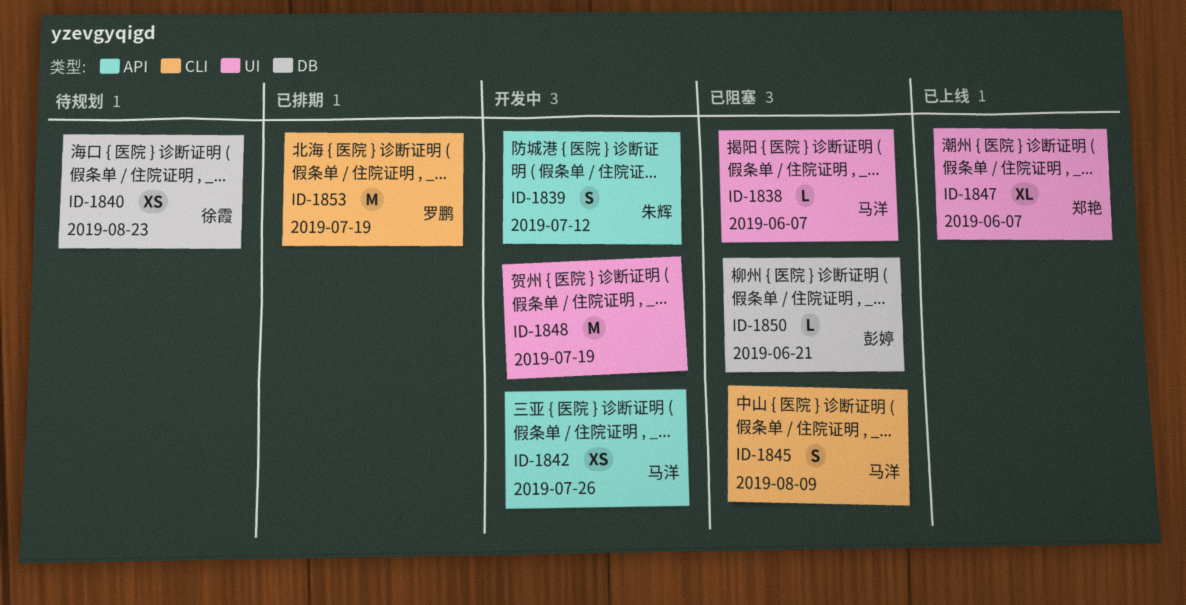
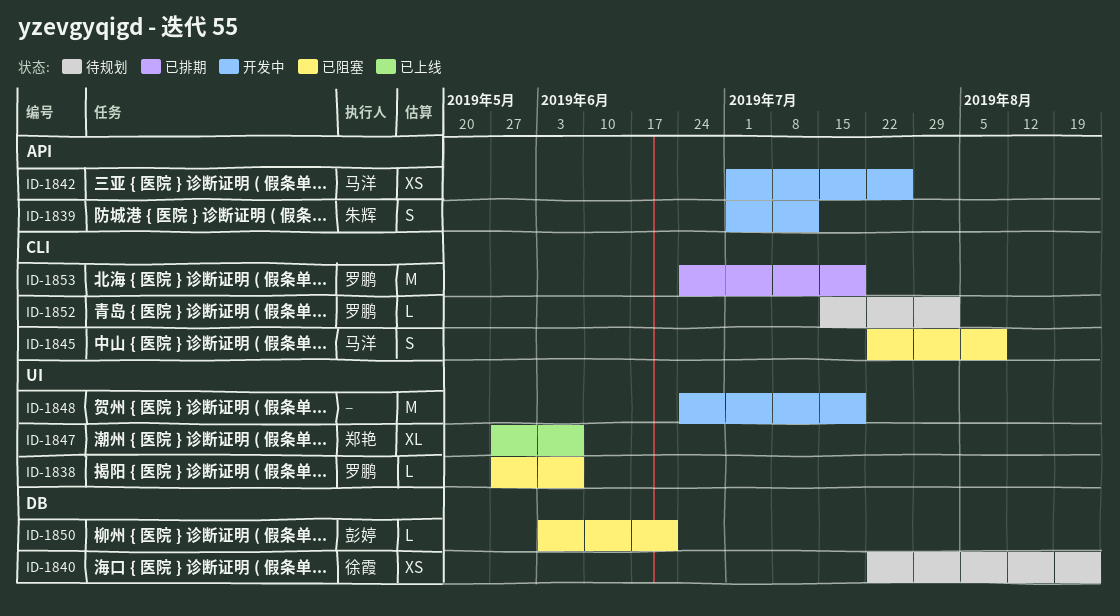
ID-1838, owner: 马洋 -> 罗鹏
ID-1852: none -> present

